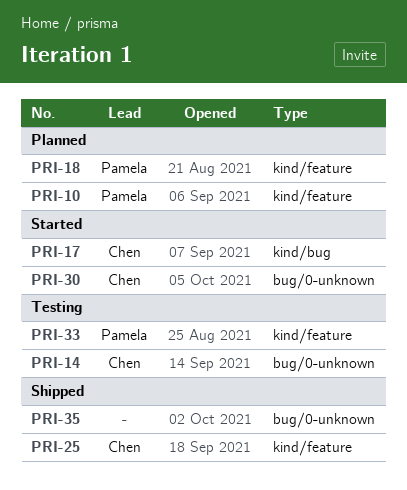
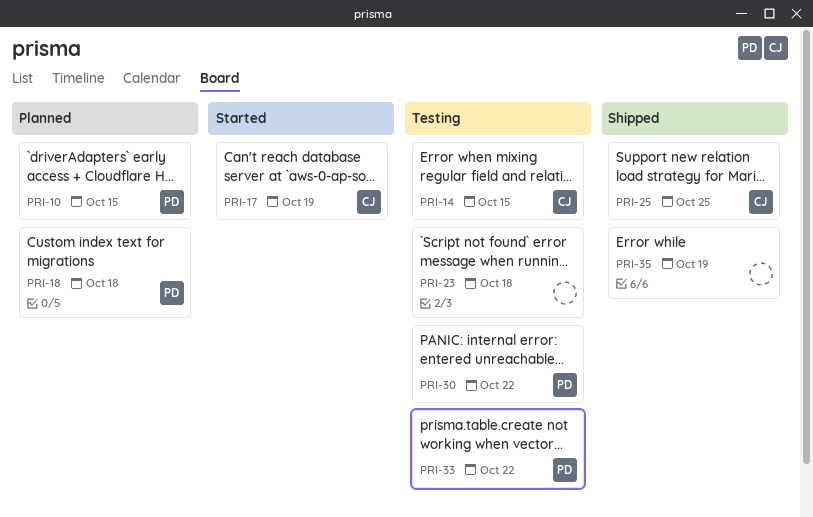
PRI-23: none -> present
PRI-30, status: Started -> Testing
PRI-30, owner: Chen -> Pamela

